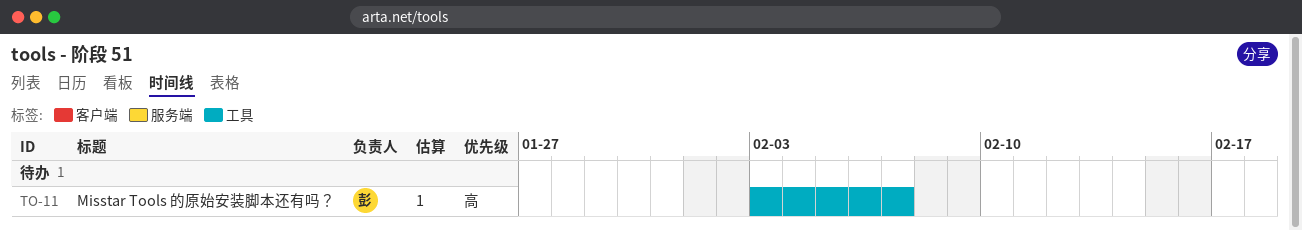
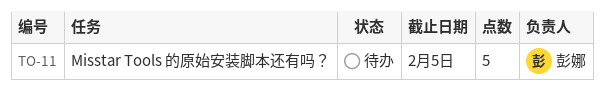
TO-11, estimate: 1 -> 5
TO-11, due: Feb 7 -> Feb 5

